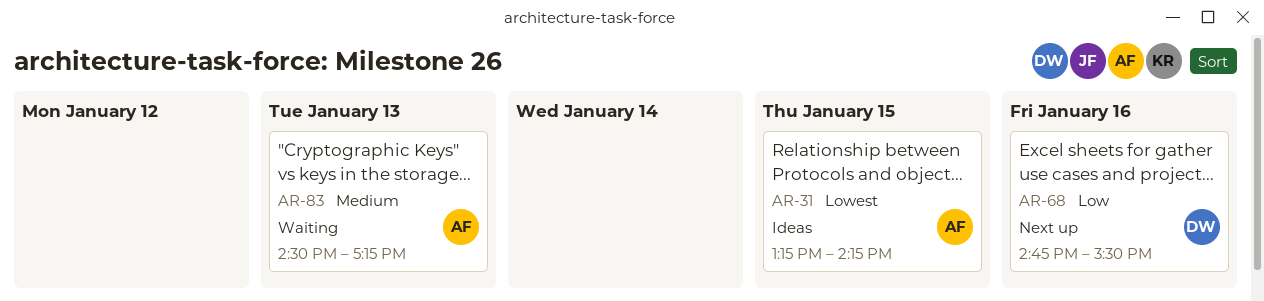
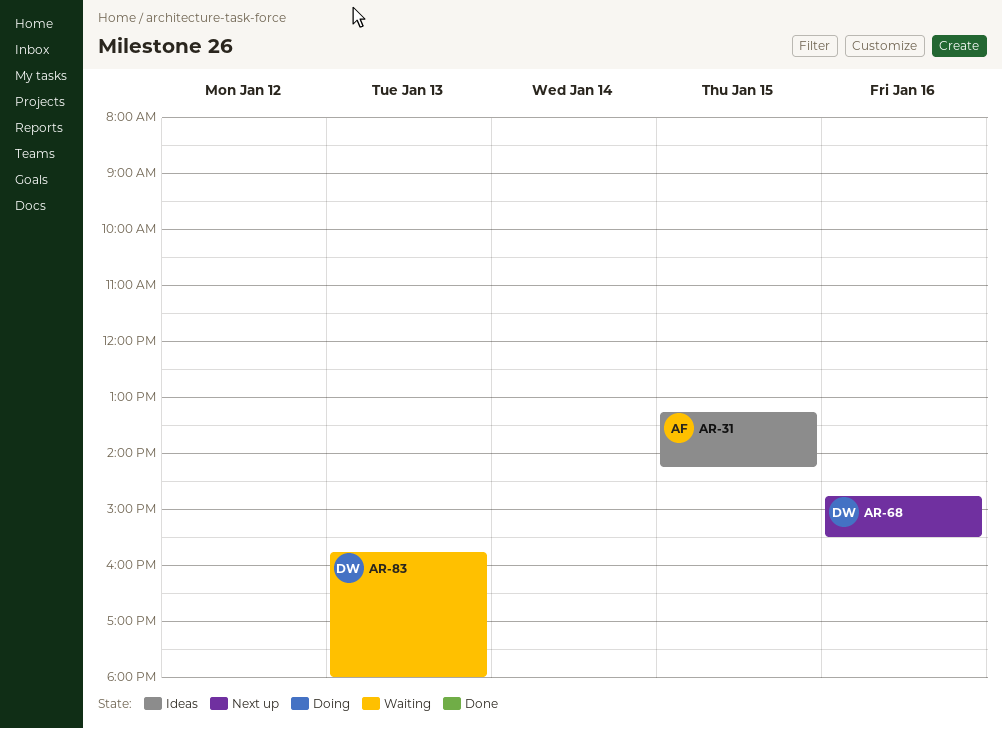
AR-83, owner: AF -> DW
AR-83, begins: 14:30 -> 15:45
AR-83, ends: 17:15 -> 18:00

